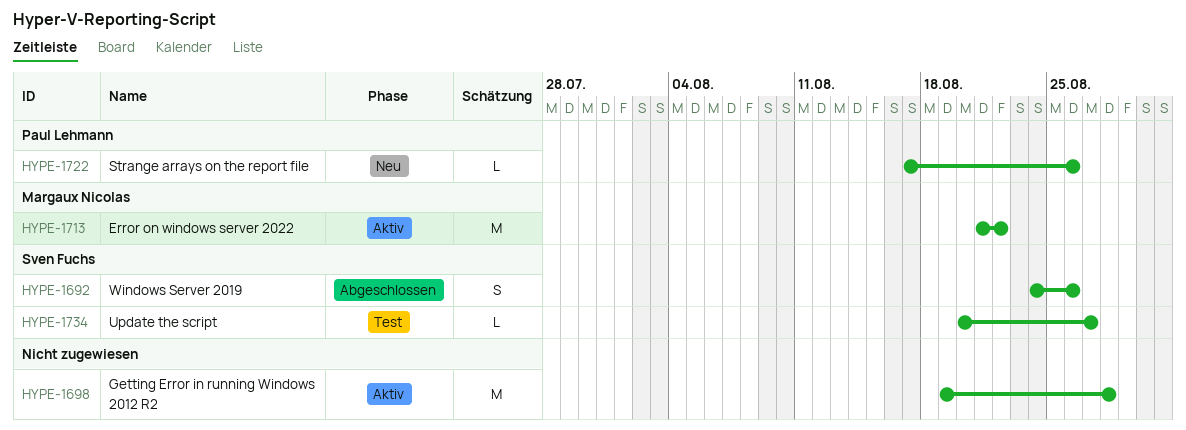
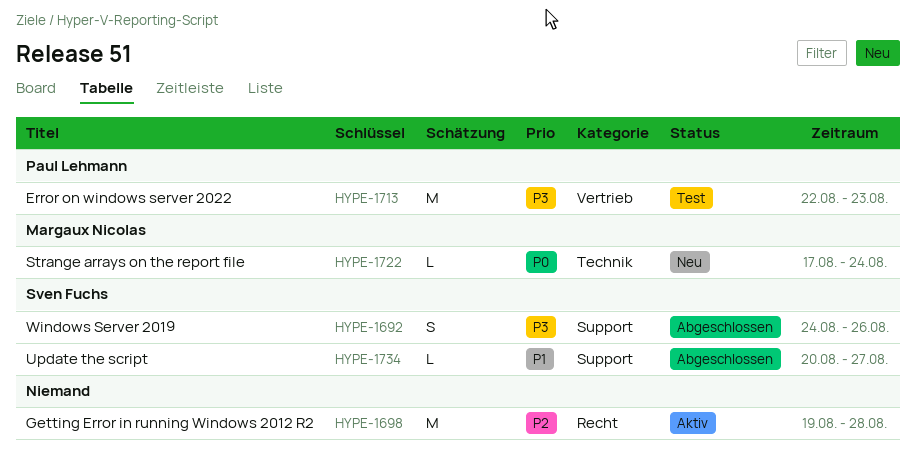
HYPE-1713, status: Aktiv -> Test
HYPE-1713, owner: Margaux Nicolas -> Paul Lehmann
HYPE-1713, start: Aug 21 -> Aug 22
HYPE-1713, due: Aug 22 -> Aug 23
HYPE-1722, owner: Paul Lehmann -> Margaux Nicolas
HYPE-1722, due: Aug 26 -> Aug 24
HYPE-1734, status: Test -> Abgeschlossen

